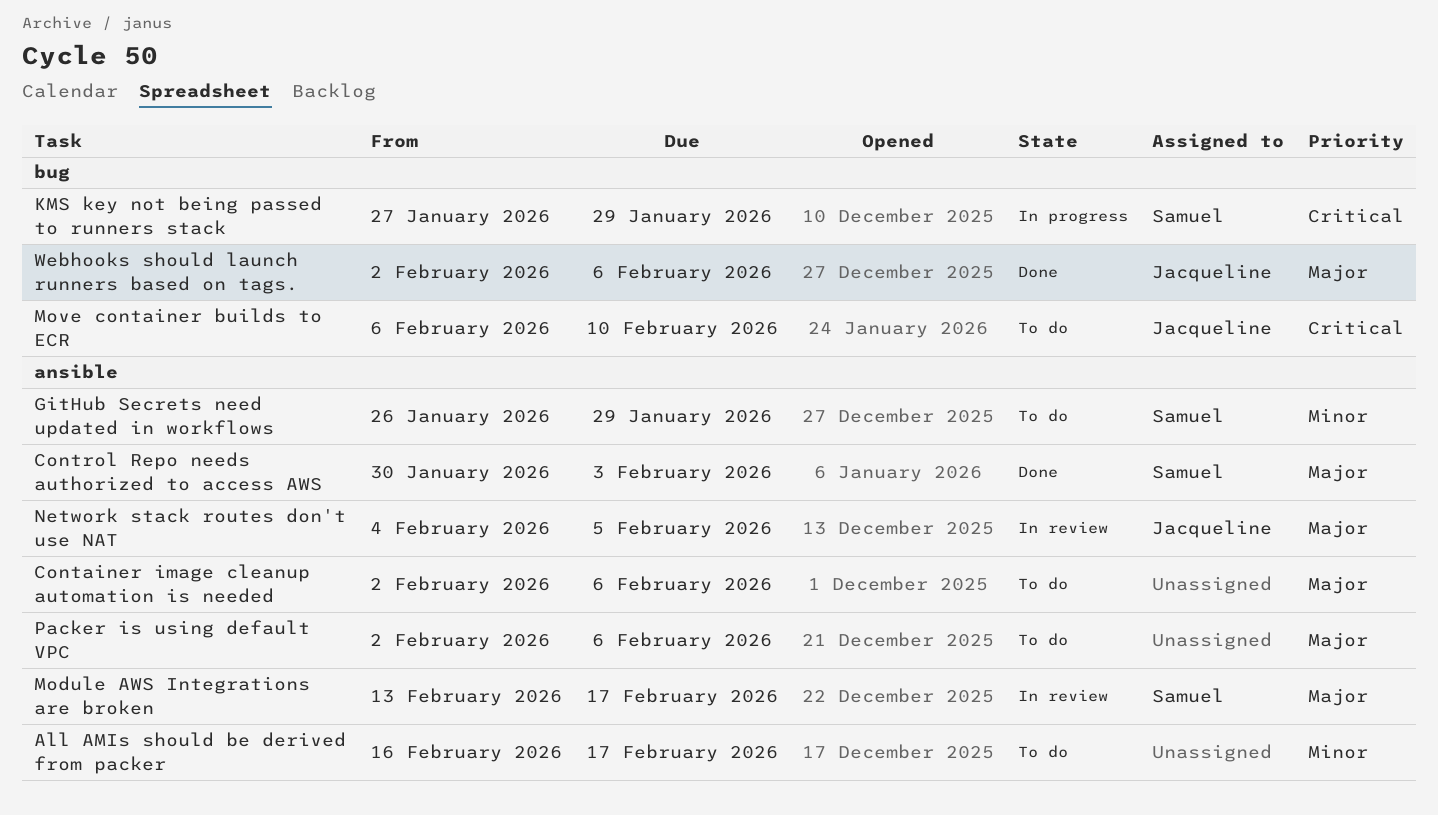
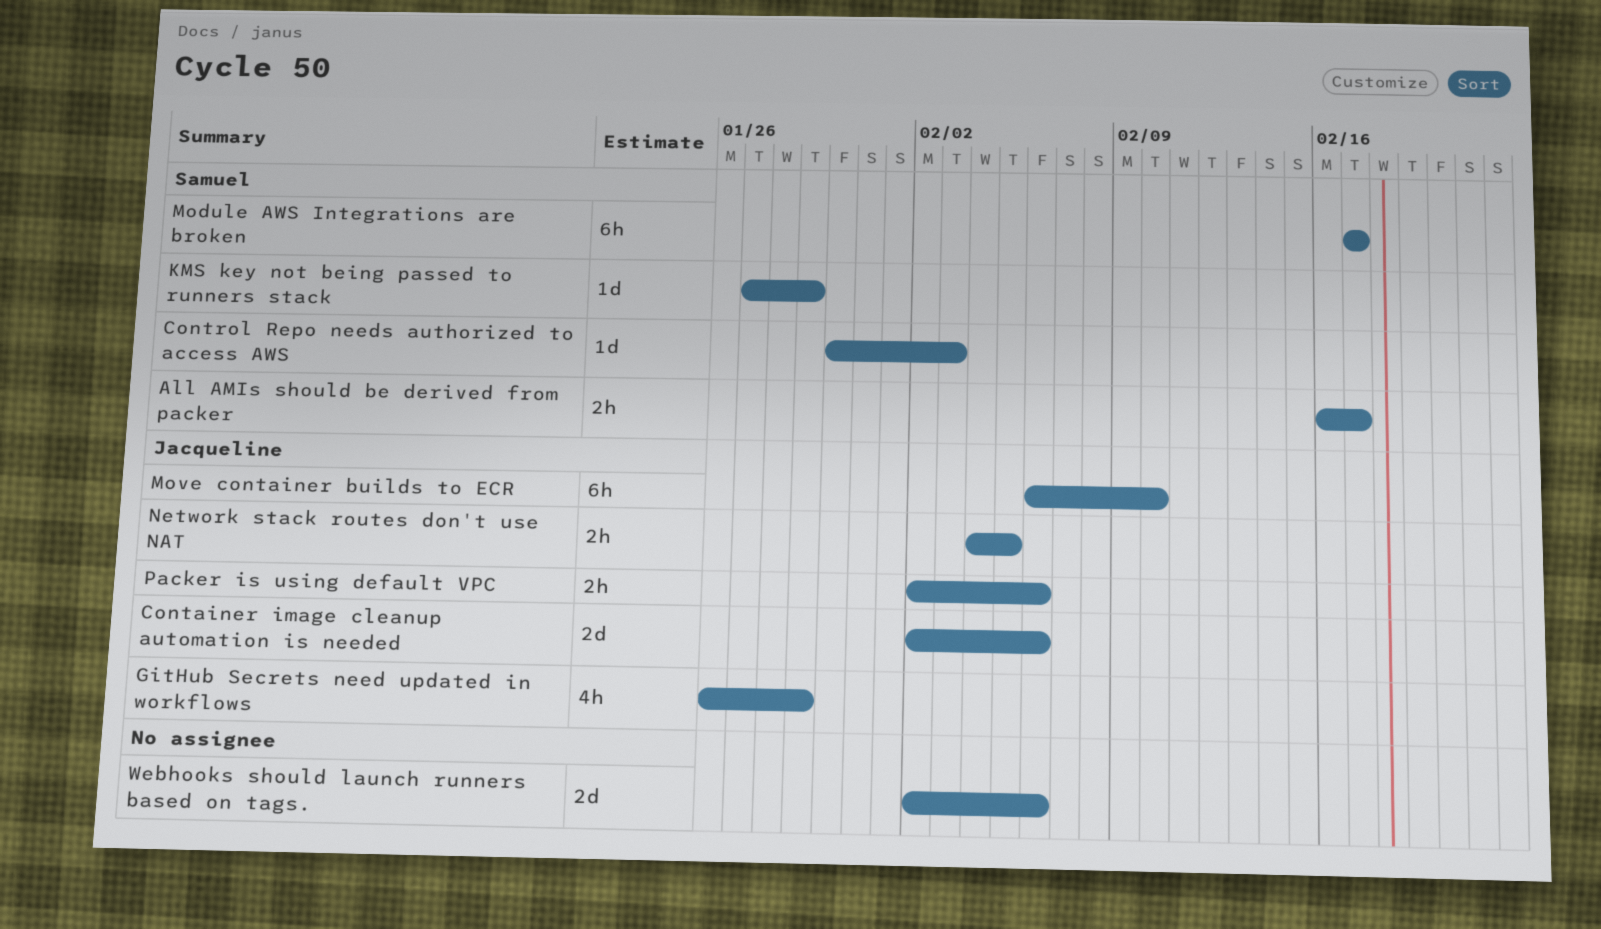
All AMIs should be derived from packer, owner: none -> Samuel
Container image cleanup automation is needed, owner: none -> Jacqueline
GitHub Secrets need updated in workflows, owner: Samuel -> Jacqueline
Module AWS Integrations are broken, start: Feb 13 -> Feb 17
Packer is using default VPC, owner: none -> Jacqueline
Webhooks should launch runners based on tags., owner: Jacqueline -> none

